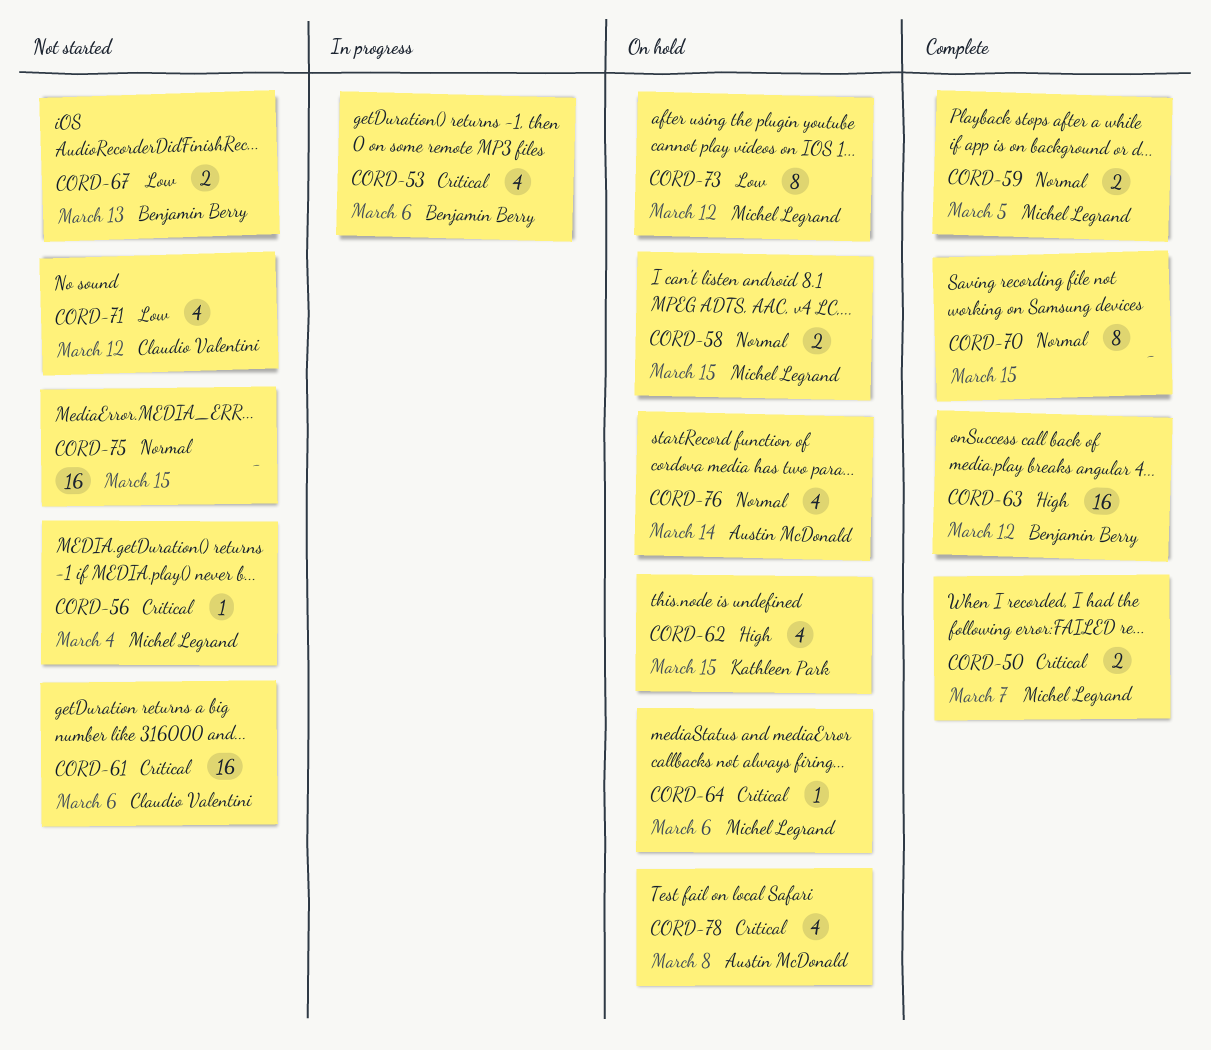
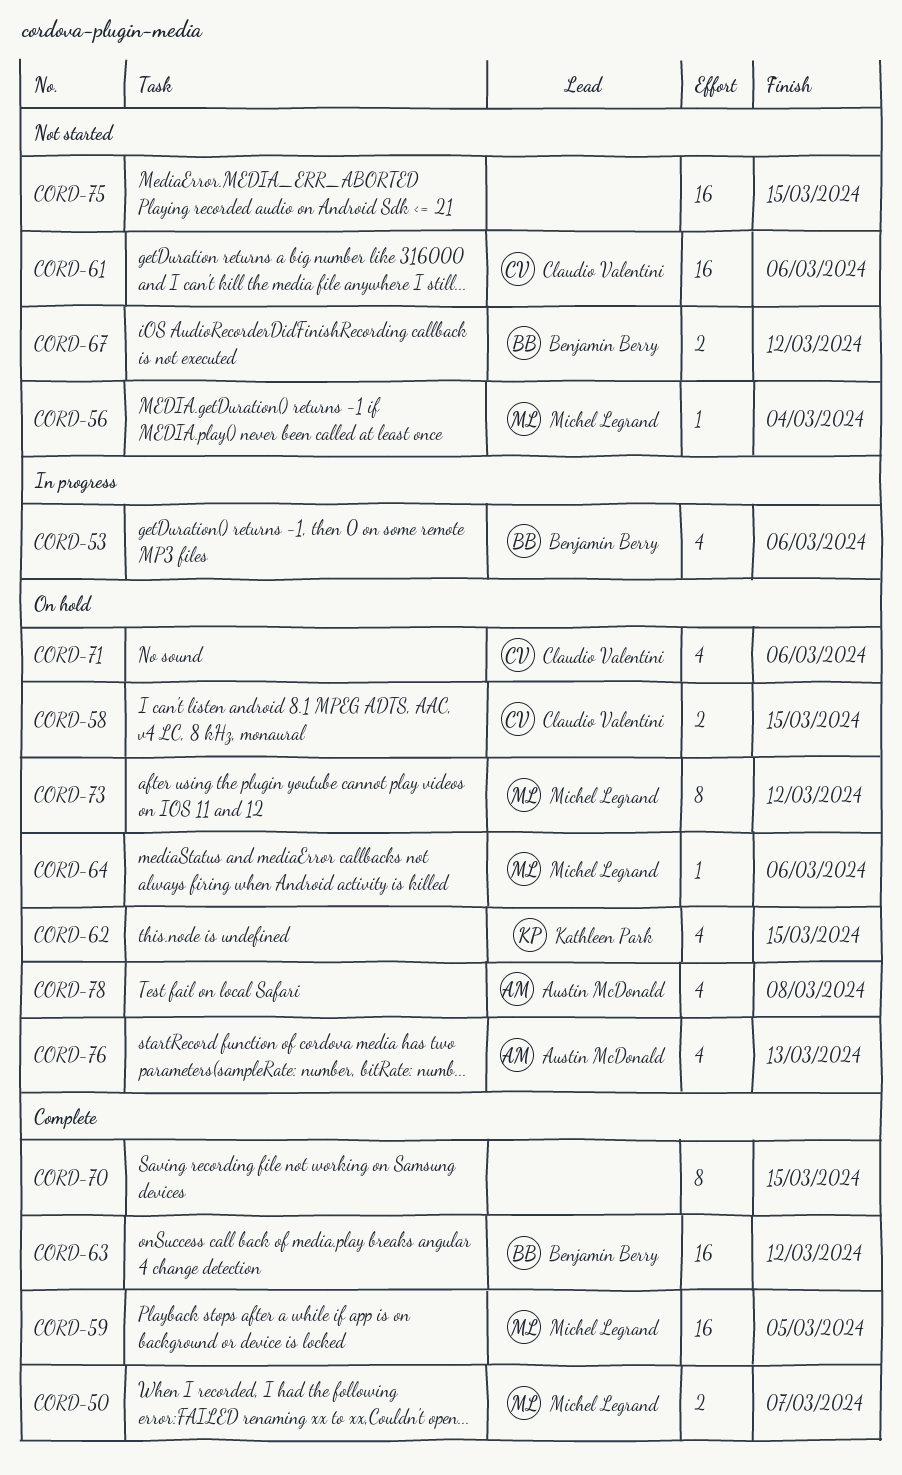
CORD-58, owner: Michel Legrand -> Claudio Valentini
CORD-59, estimate: 2 -> 16
CORD-67, due: Mar 13 -> Mar 12
CORD-71, status: Not started -> On hold
CORD-71, due: Mar 12 -> Mar 6
CORD-76, due: Mar 14 -> Mar 13

